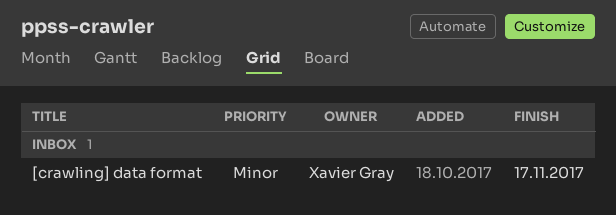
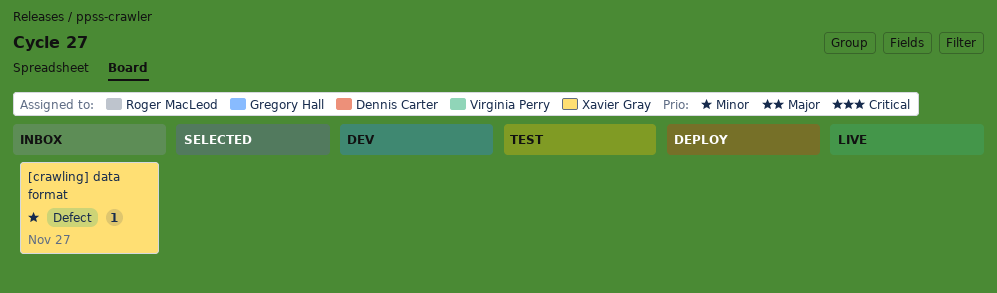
[crawling] data format, due: Nov 17 -> Nov 27

